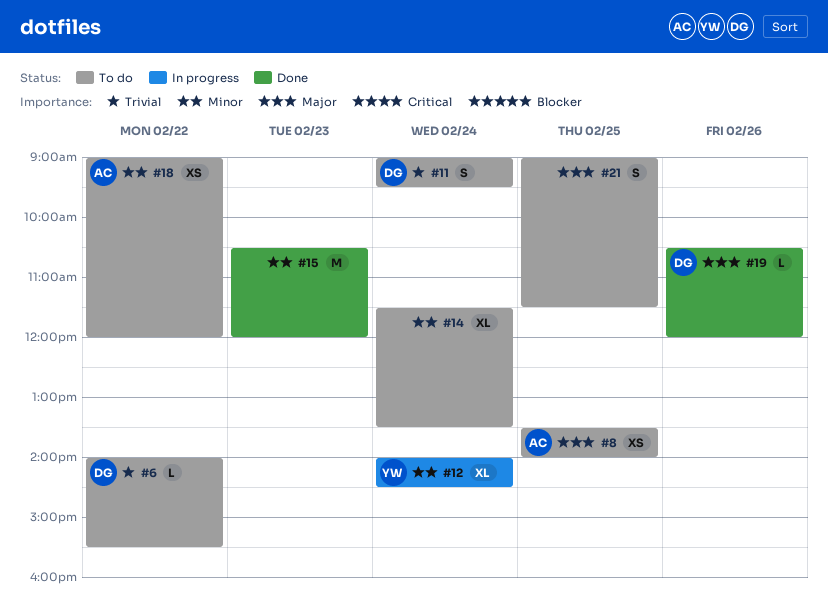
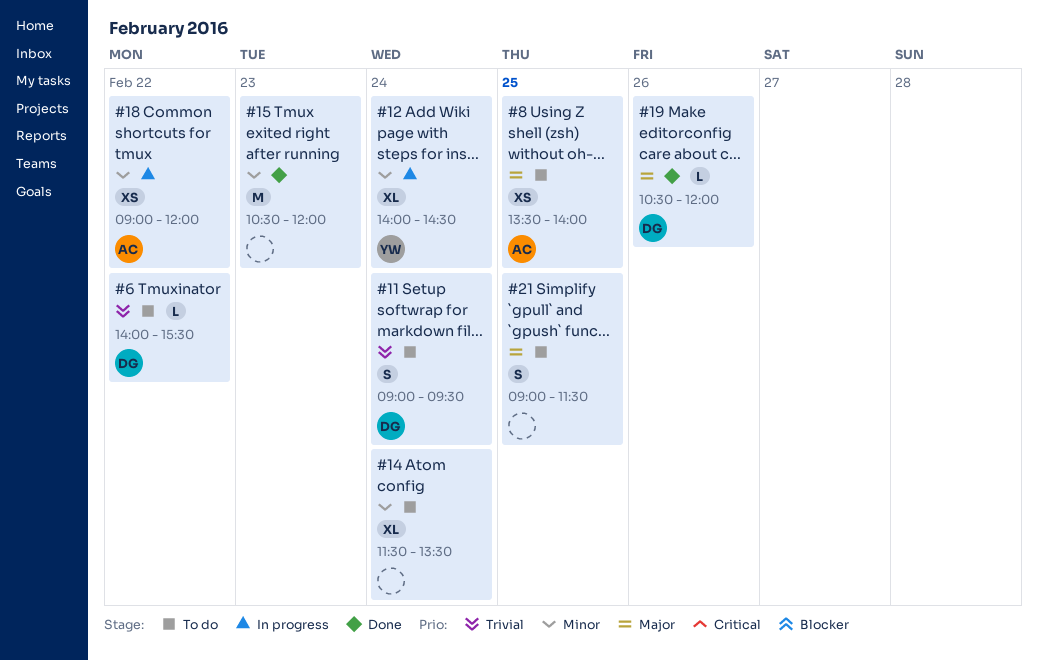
#18, status: To do -> In progress

